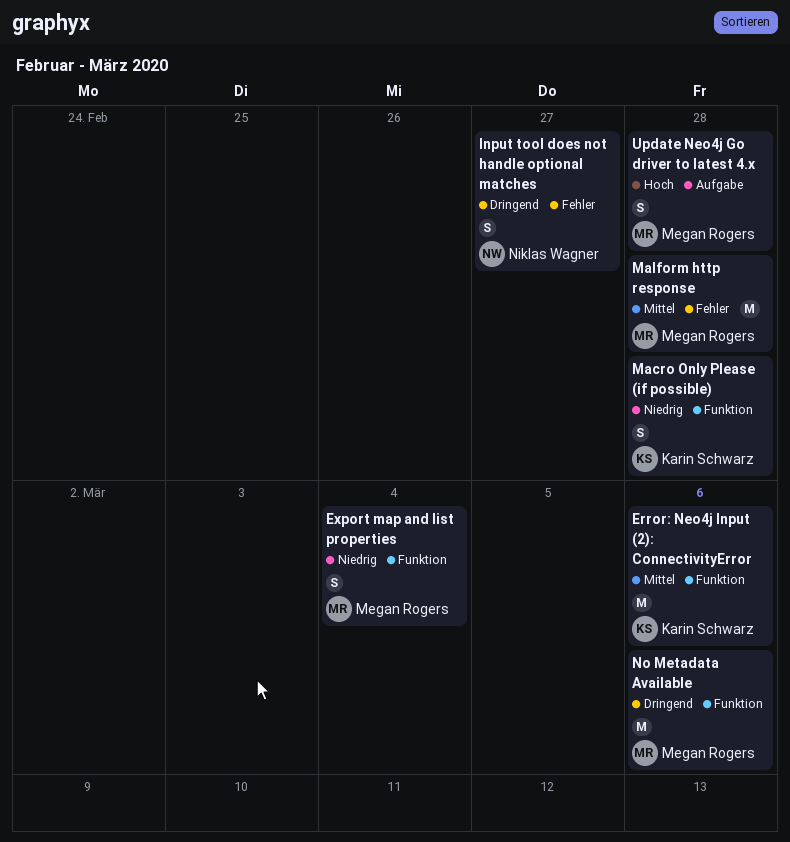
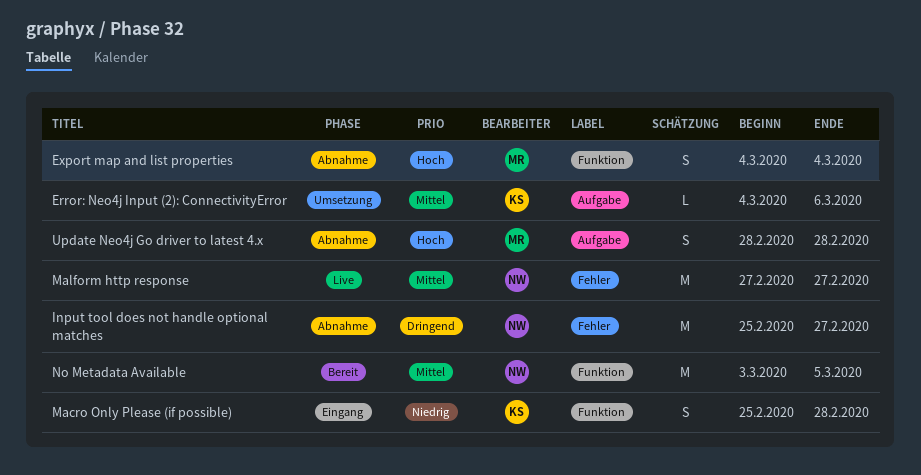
Error: Neo4j Input (2): ConnectivityError, label: Funktion -> Aufgabe
Error: Neo4j Input (2): ConnectivityError, estimate: M -> L
Export map and list properties, priority: Niedrig -> Hoch
Input tool does not handle optional matches, estimate: S -> M
Malform http response, owner: Megan Rogers -> Niklas Wagner
Malform http response, due: Feb 28 -> Feb 27
No Metadata Available, owner: Megan Rogers -> Niklas Wagner
No Metadata Available, priority: Dringend -> Mittel
No Metadata Available, due: Mar 6 -> Mar 5

